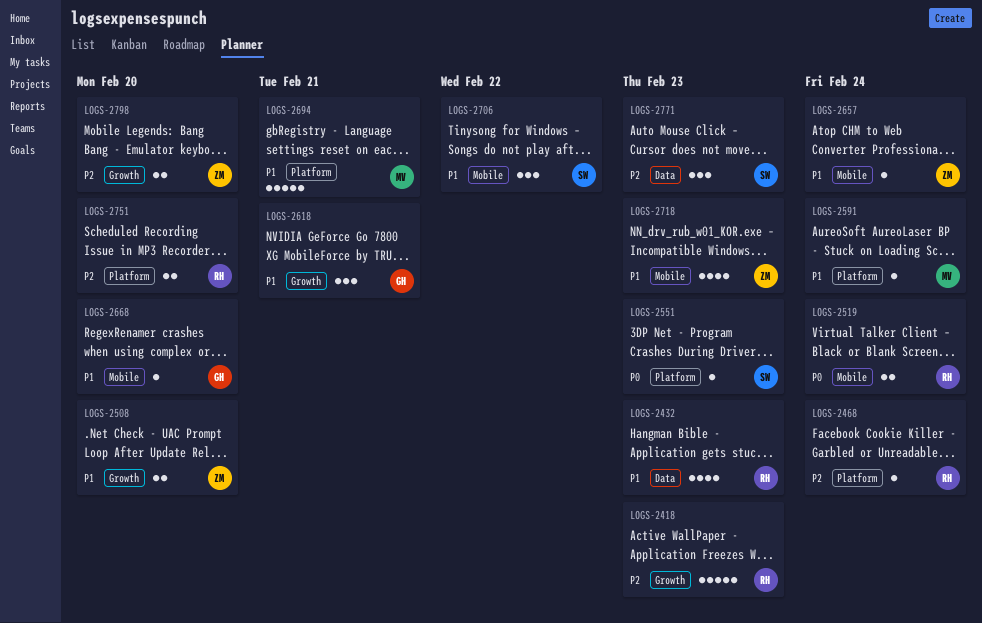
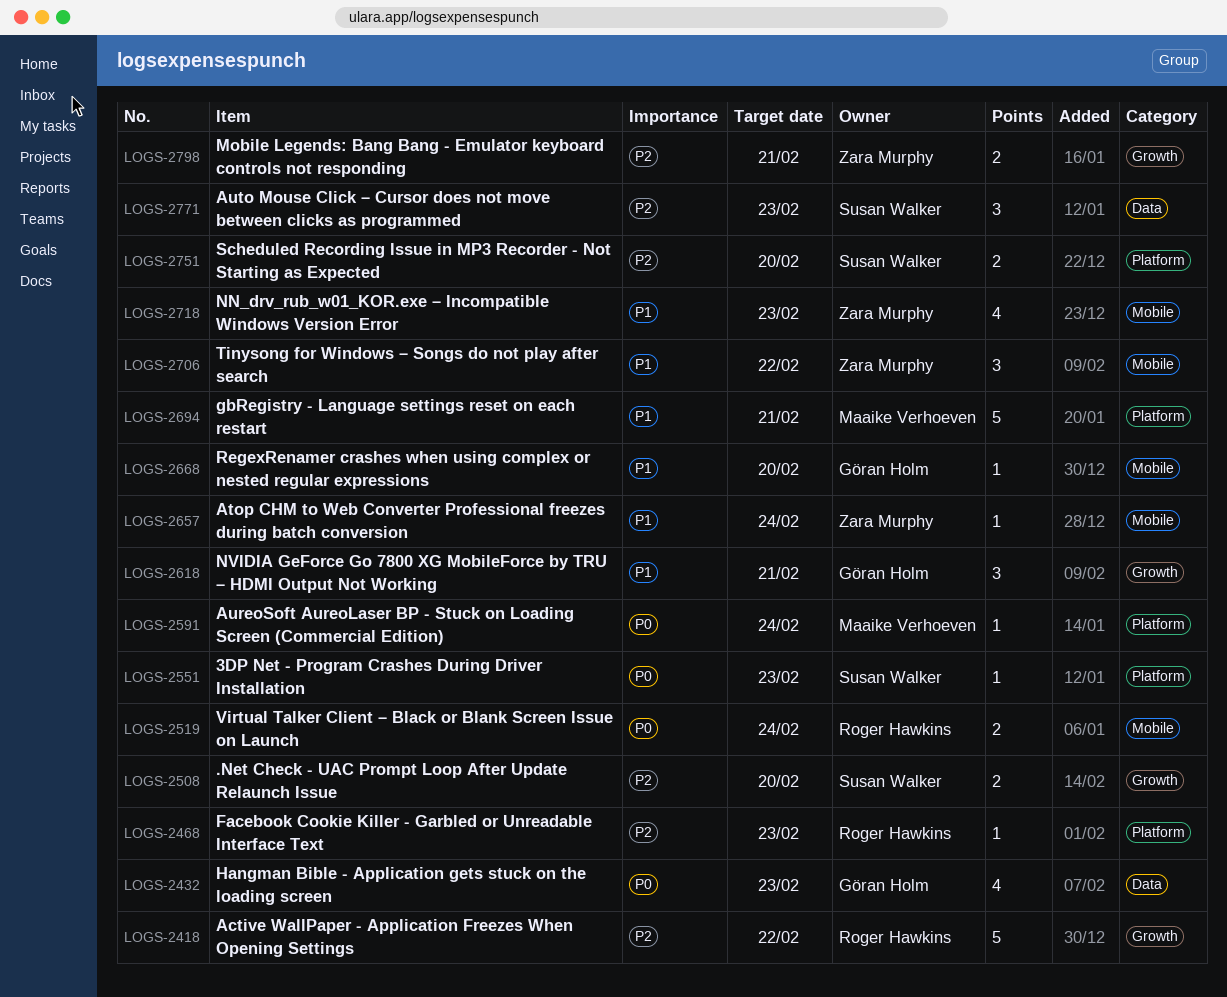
LOGS-2418, due: Feb 23 -> Feb 22
LOGS-2432, owner: Roger Hawkins -> Göran Holm
LOGS-2432, priority: P1 -> P0
LOGS-2468, due: Feb 24 -> Feb 23
LOGS-2508, owner: Zara Murphy -> Susan Walker
LOGS-2508, priority: P1 -> P2
LOGS-2591, priority: P1 -> P0
LOGS-2706, owner: Susan Walker -> Zara Murphy
LOGS-2751, owner: Roger Hawkins -> Susan Walker
LOGS-2798, due: Feb 20 -> Feb 21

